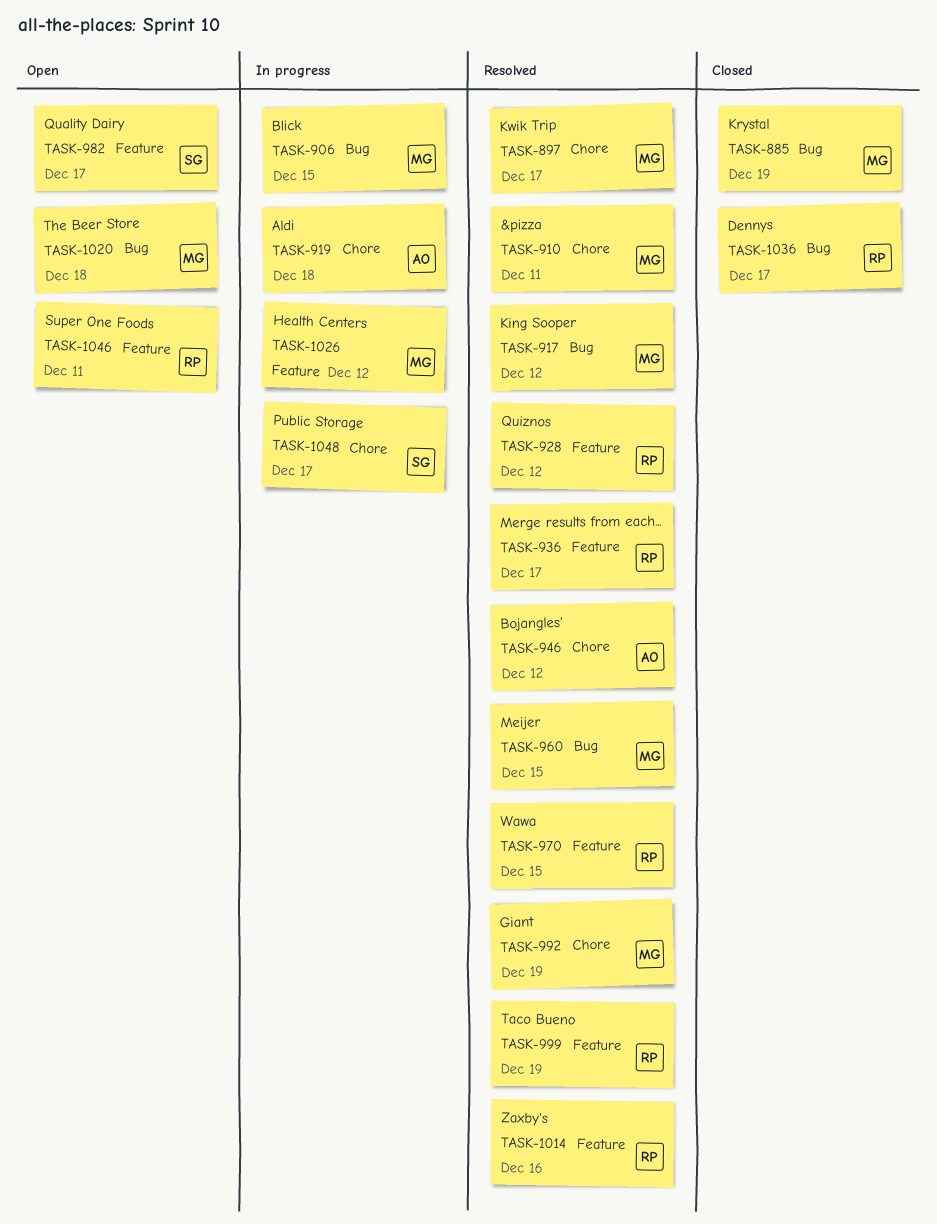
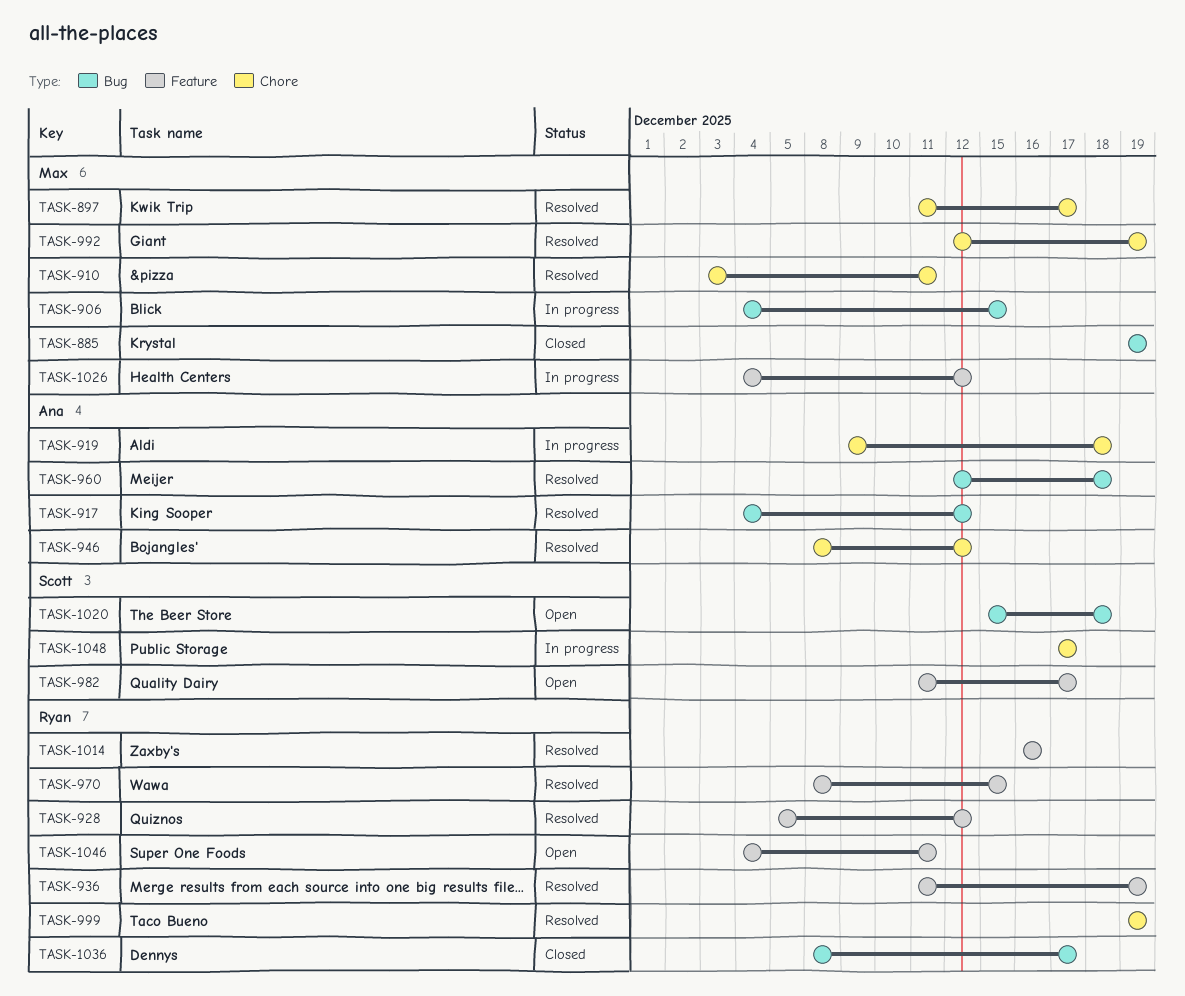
TASK-917, owner: Max -> Ana
TASK-936, due: Dec 17 -> Dec 19
TASK-960, owner: Max -> Ana
TASK-960, due: Dec 15 -> Dec 18
TASK-999, label: Feature -> Chore
TASK-1020, owner: Max -> Scott

